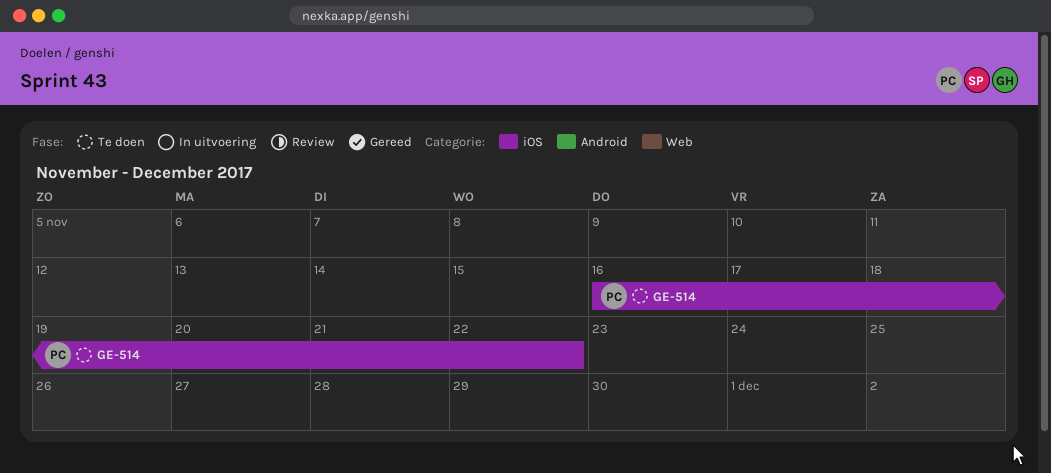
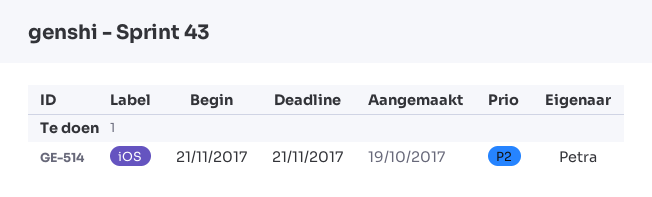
GE-514, start: Nov 16 -> Nov 21
GE-514, due: Nov 22 -> Nov 21

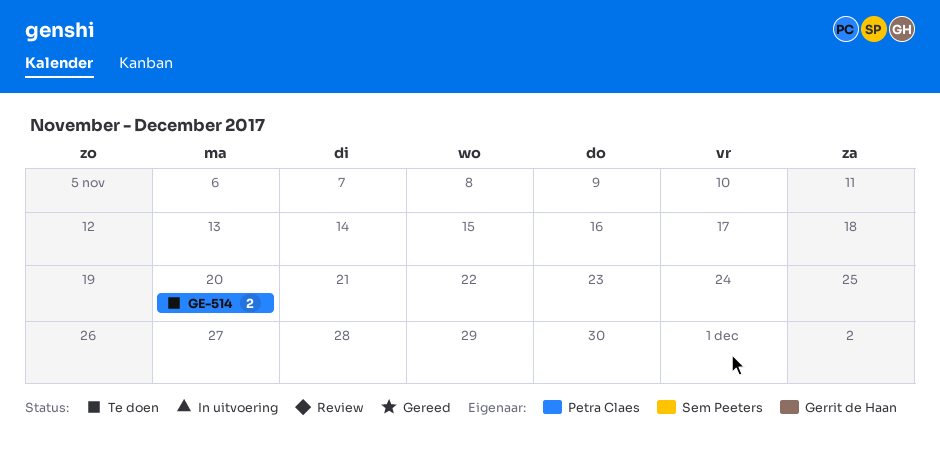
GE-514, start: Nov 21 -> Nov 20
GE-514, due: Nov 21 -> Nov 20

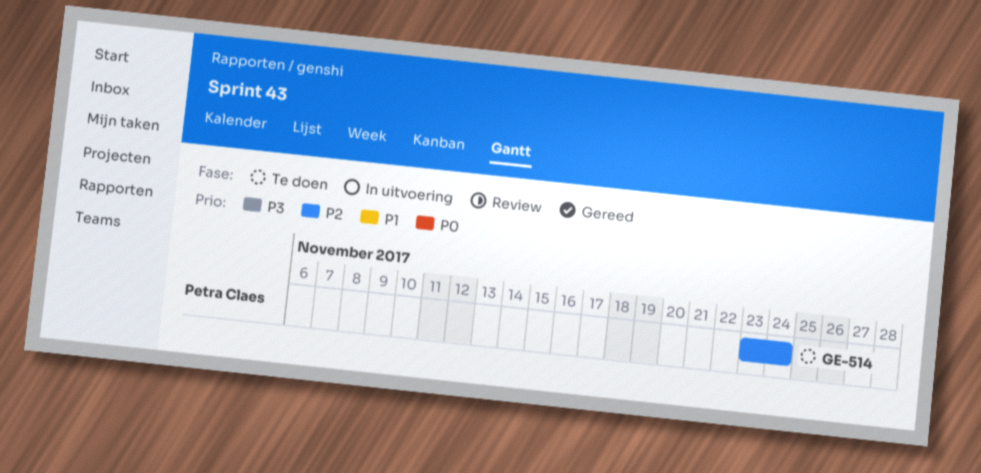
GE-514, start: Nov 20 -> Nov 23
GE-514, due: Nov 20 -> Nov 24

